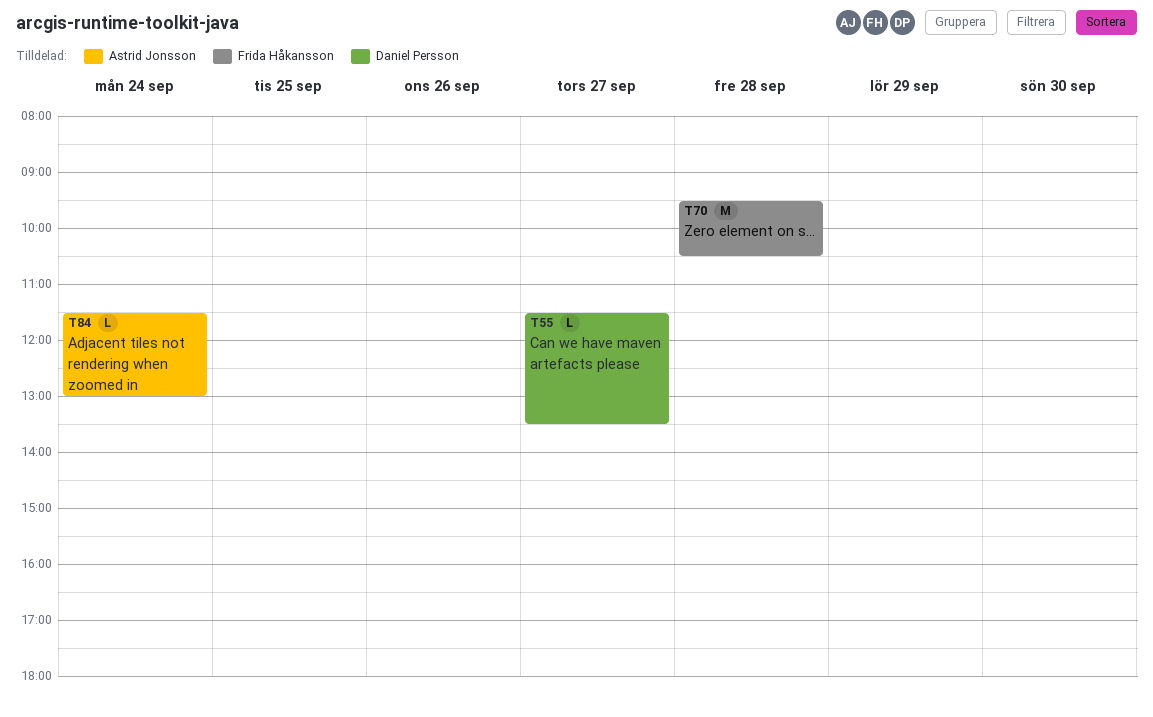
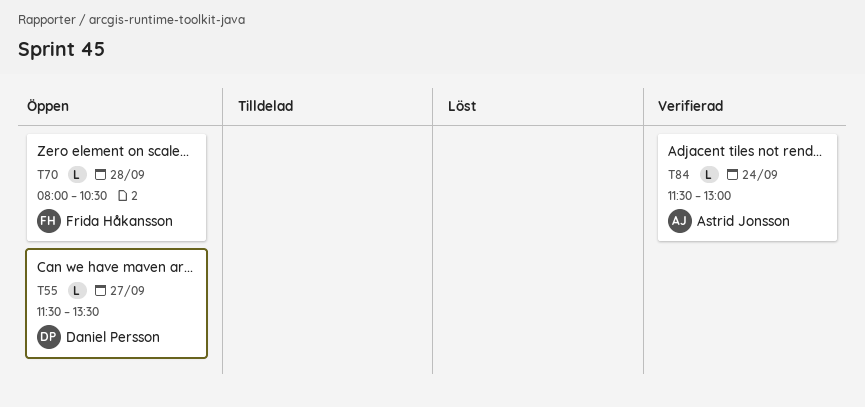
T70, estimate: M -> L
T70, begins: 09:30 -> 08:00

